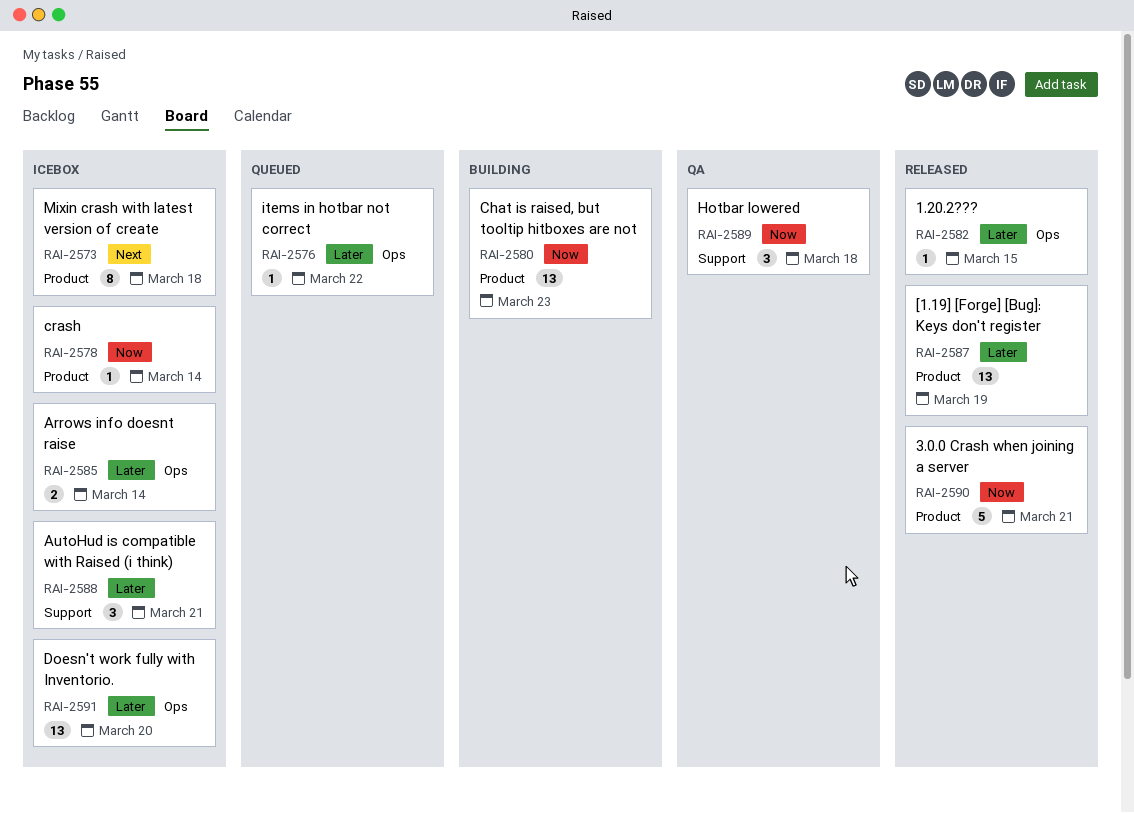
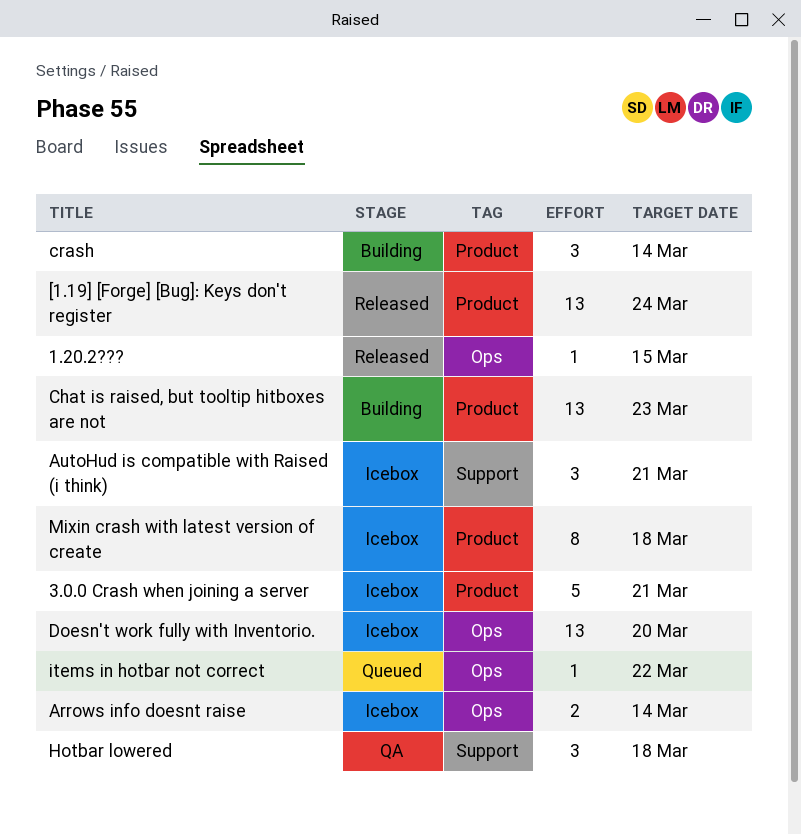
3.0.0 Crash when joining a server, status: Released -> Icebox
[1.19] [Forge] [Bug]: Keys don't register, due: Mar 19 -> Mar 24
crash, status: Icebox -> Building
crash, estimate: 1 -> 3

